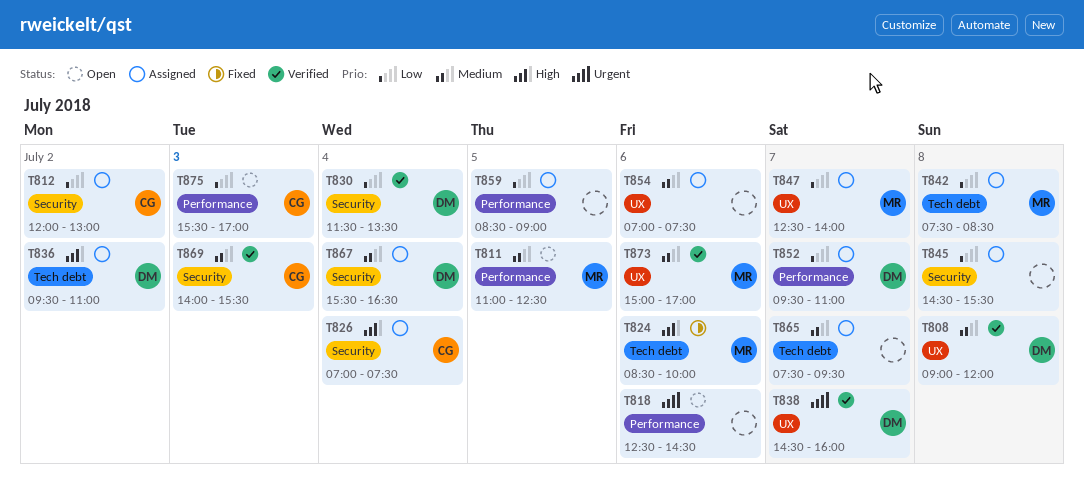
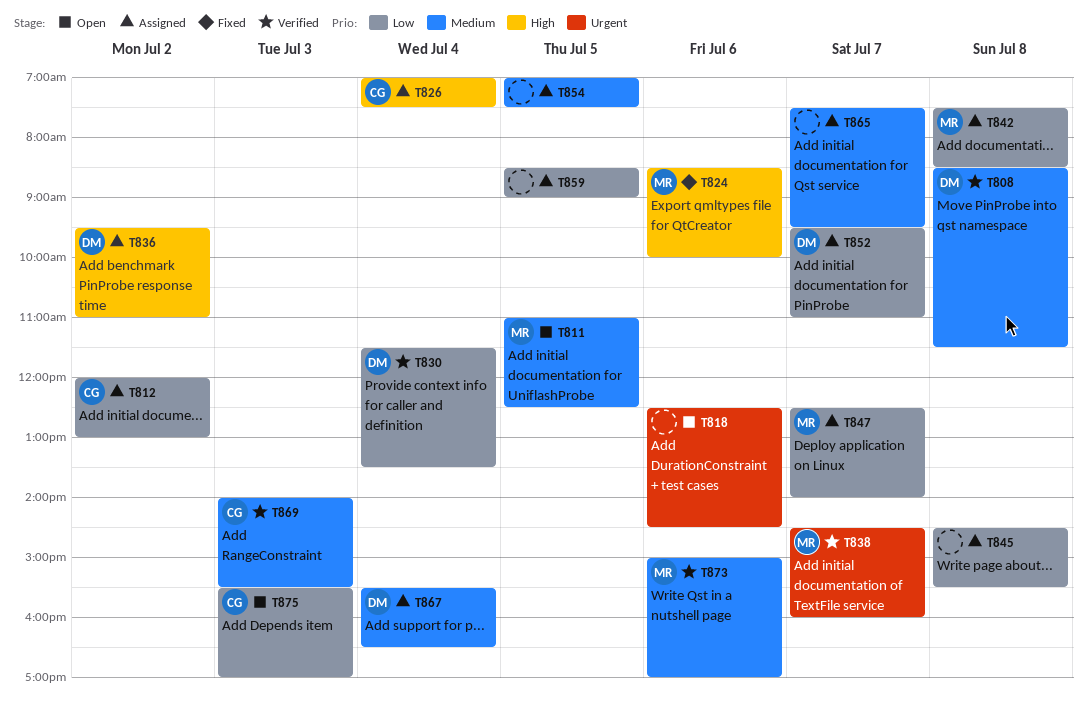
T808, begins: 09:00 -> 08:30
T808, ends: 12:00 -> 11:30
T838, owner: DM -> MR
T854, day: Jul 6 -> Jul 5

